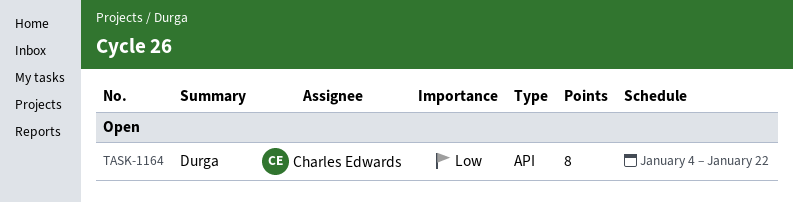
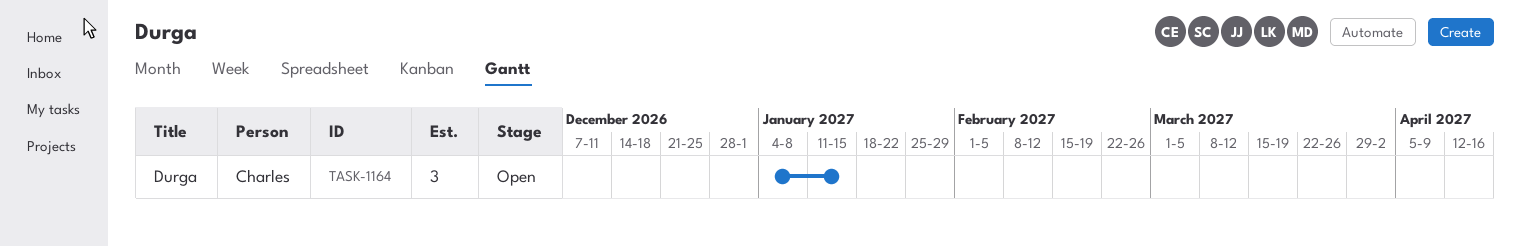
TASK-1164, estimate: 8 -> 3
TASK-1164, due: Jan 22 -> Jan 15

